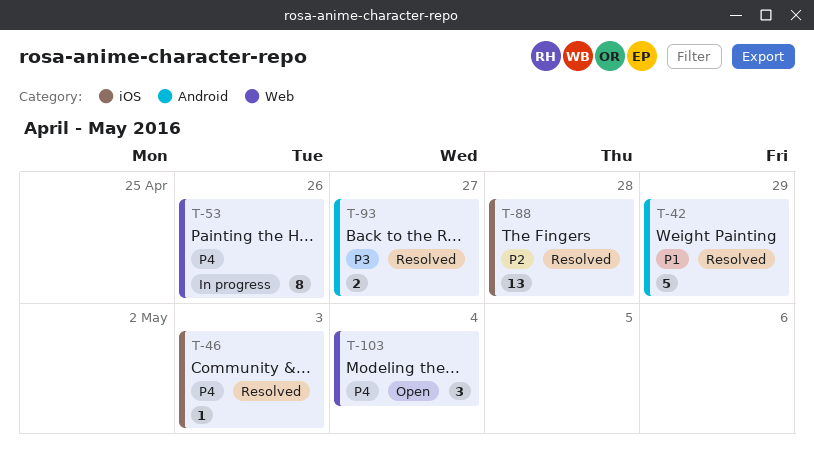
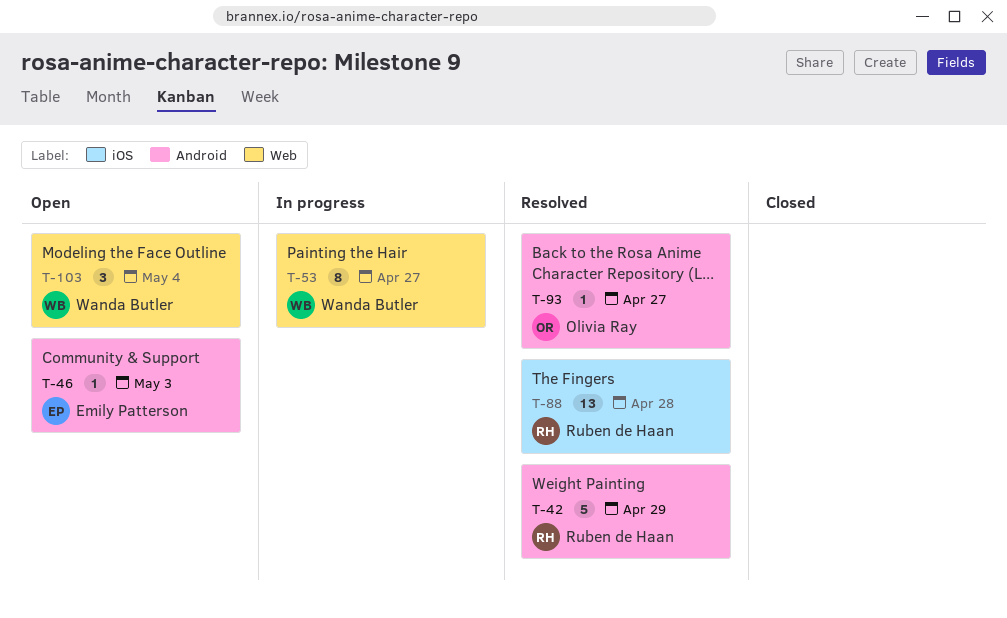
T-46, status: Resolved -> Open
T-46, label: iOS -> Android
T-53, due: Apr 26 -> Apr 27
T-93, estimate: 2 -> 1

